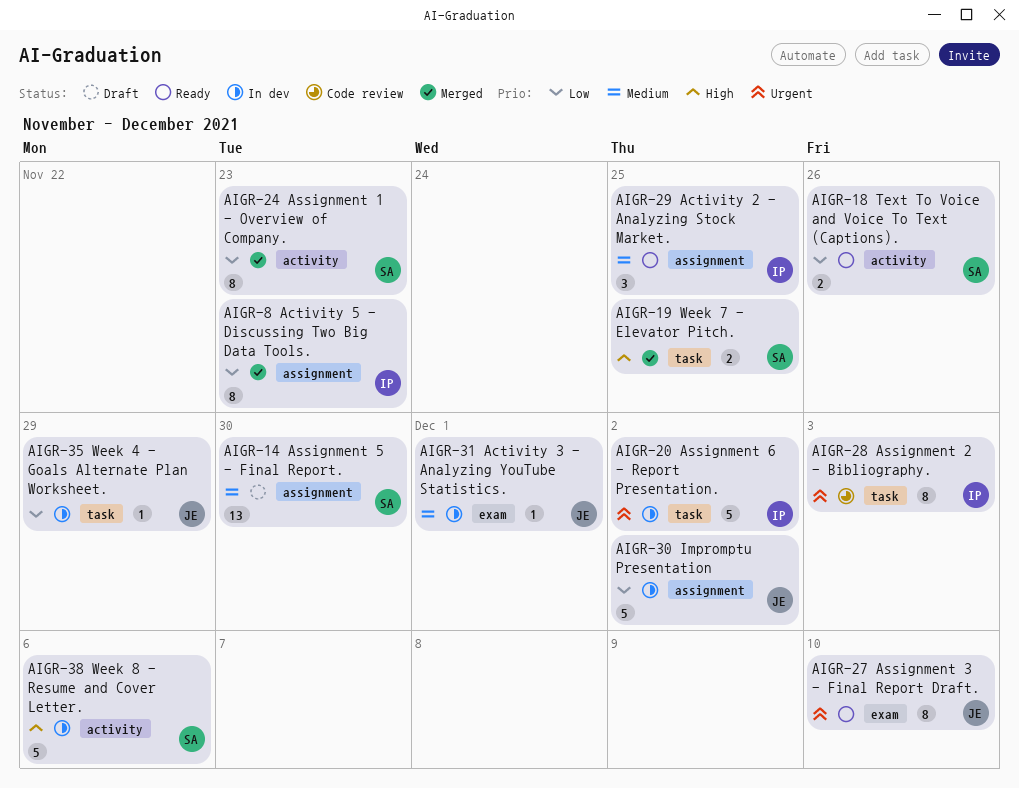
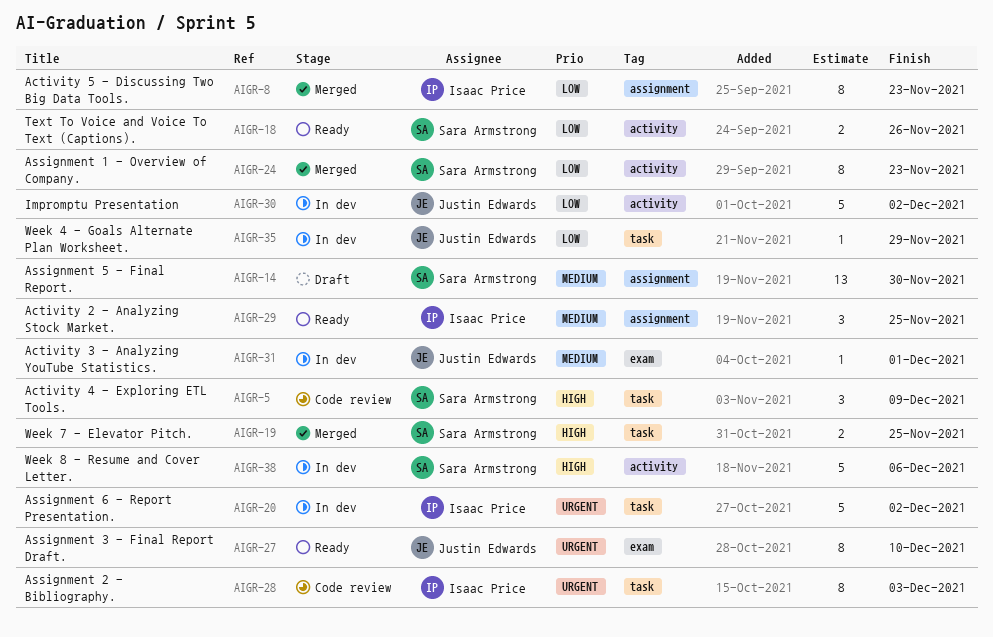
AIGR-5: none -> present
AIGR-30, label: assignment -> activity

